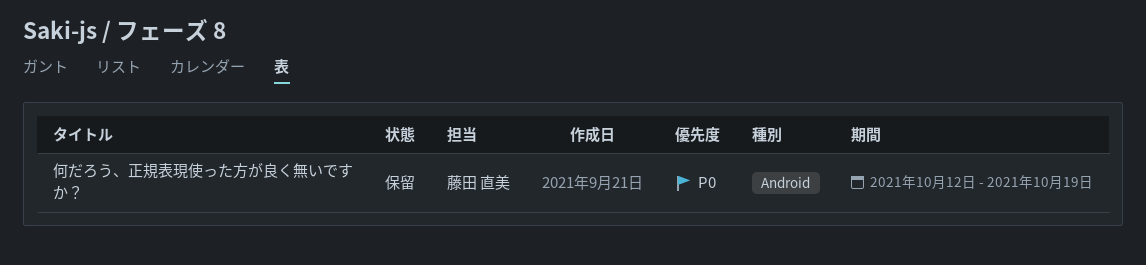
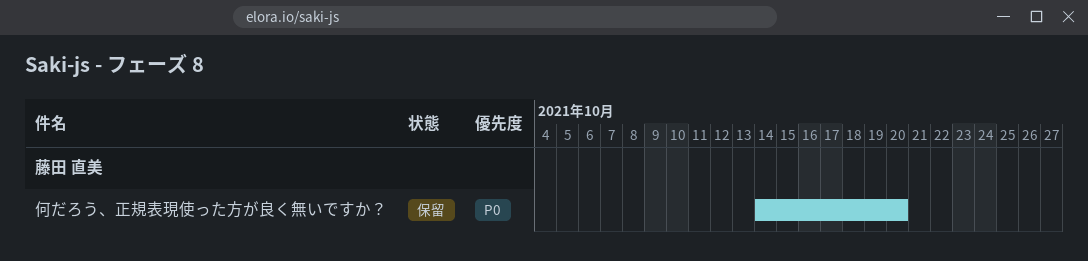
何だろう、正規表現使った方が良く無いですか？, start: Oct 12 -> Oct 14
何だろう、正規表現使った方が良く無いですか？, due: Oct 19 -> Oct 20

